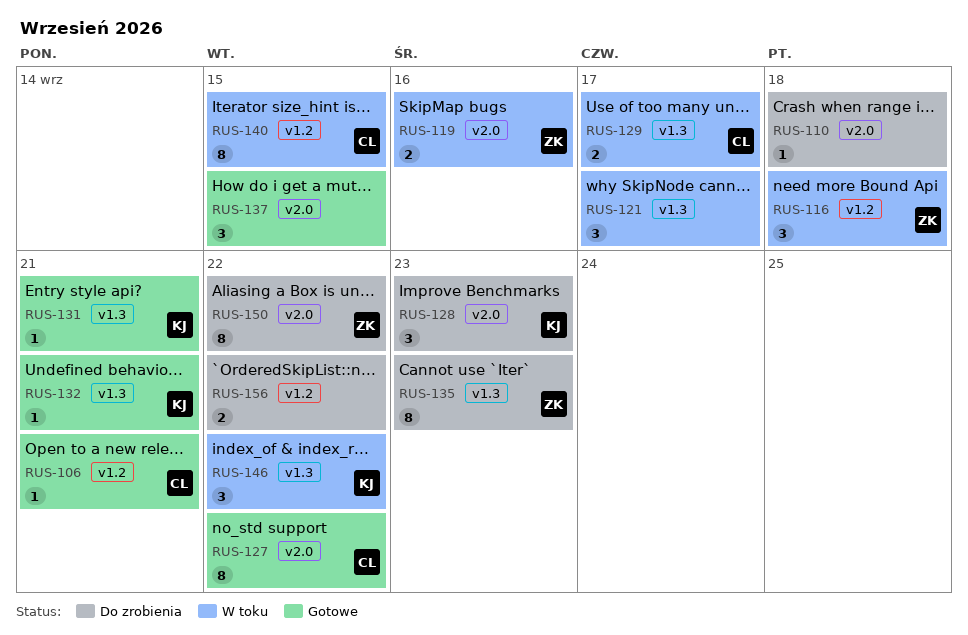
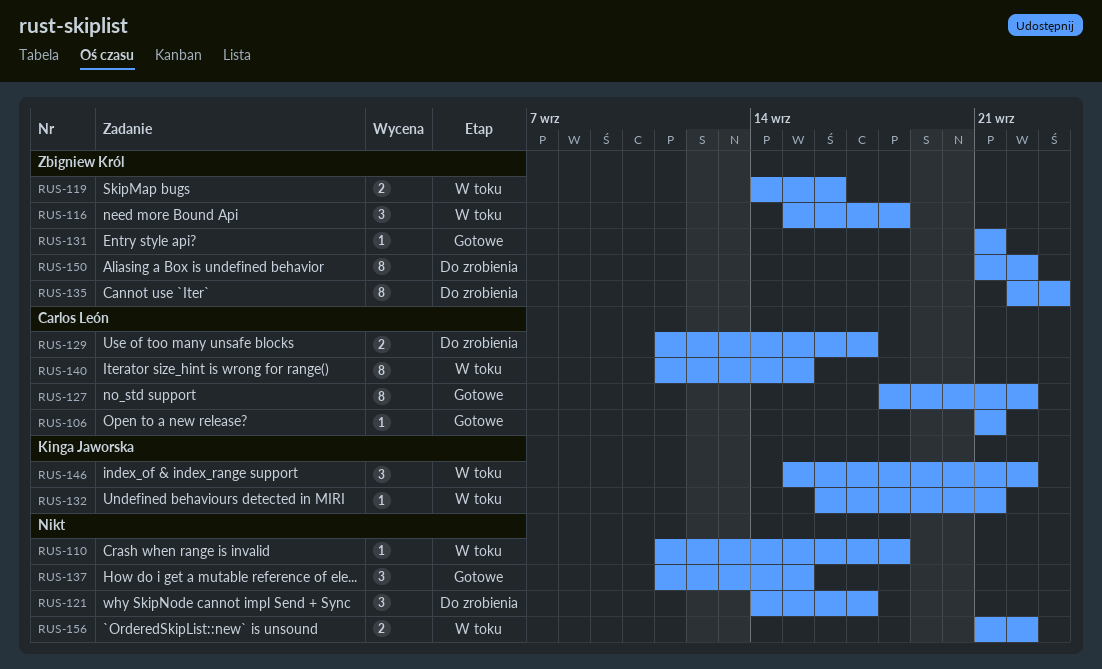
RUS-110, status: Do zrobienia -> W toku
RUS-121, status: W toku -> Do zrobienia
RUS-128: present -> none
RUS-129, status: W toku -> Do zrobienia
RUS-131, owner: Kinga Jaworska -> Zbigniew Król
RUS-132, status: Gotowe -> W toku
RUS-156, status: Do zrobienia -> W toku

